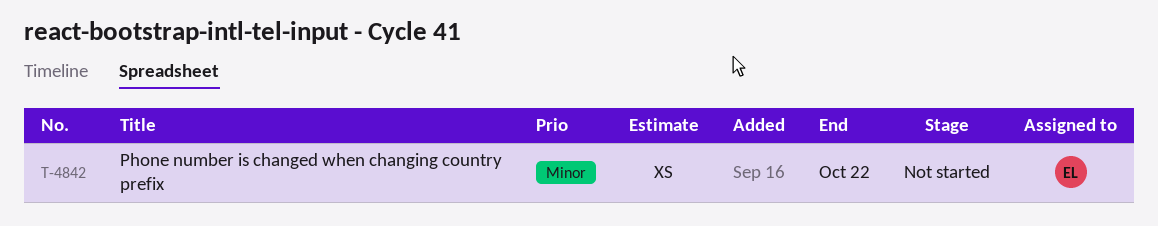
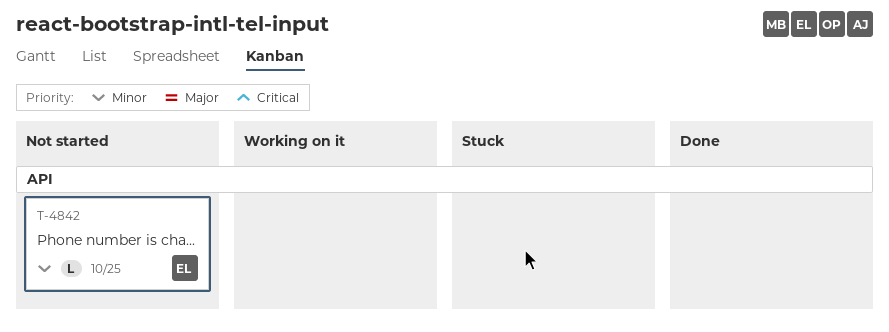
T-4842, estimate: XS -> L
T-4842, due: Oct 22 -> Oct 25

